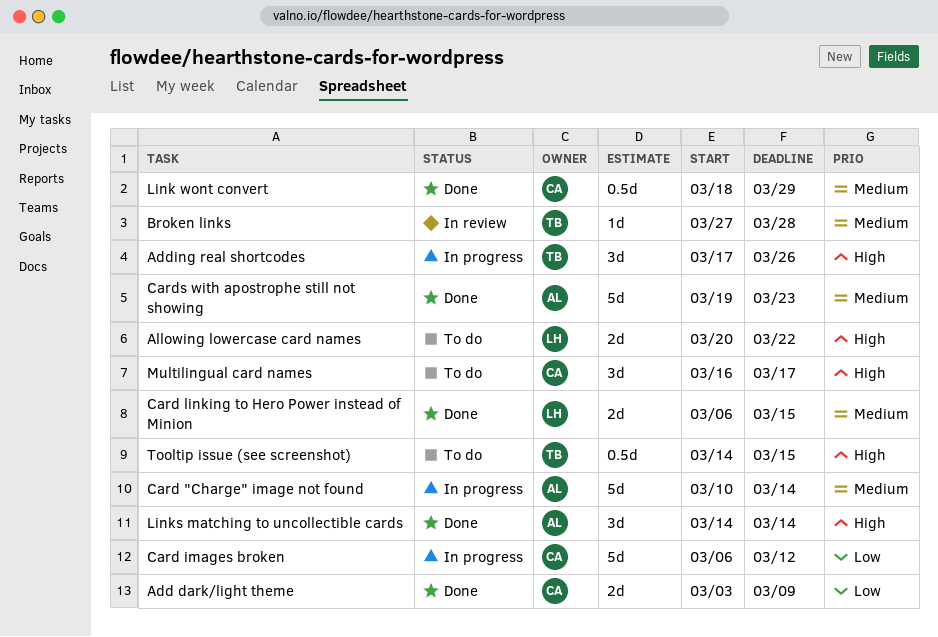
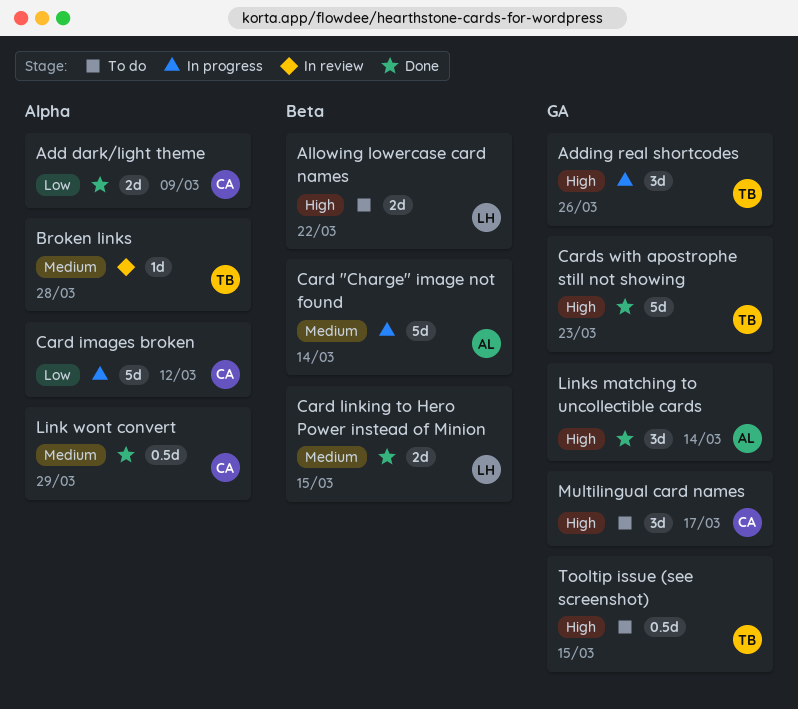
Cards with apostrophe still not showing, owner: AL -> TB
Cards with apostrophe still not showing, priority: Medium -> High

